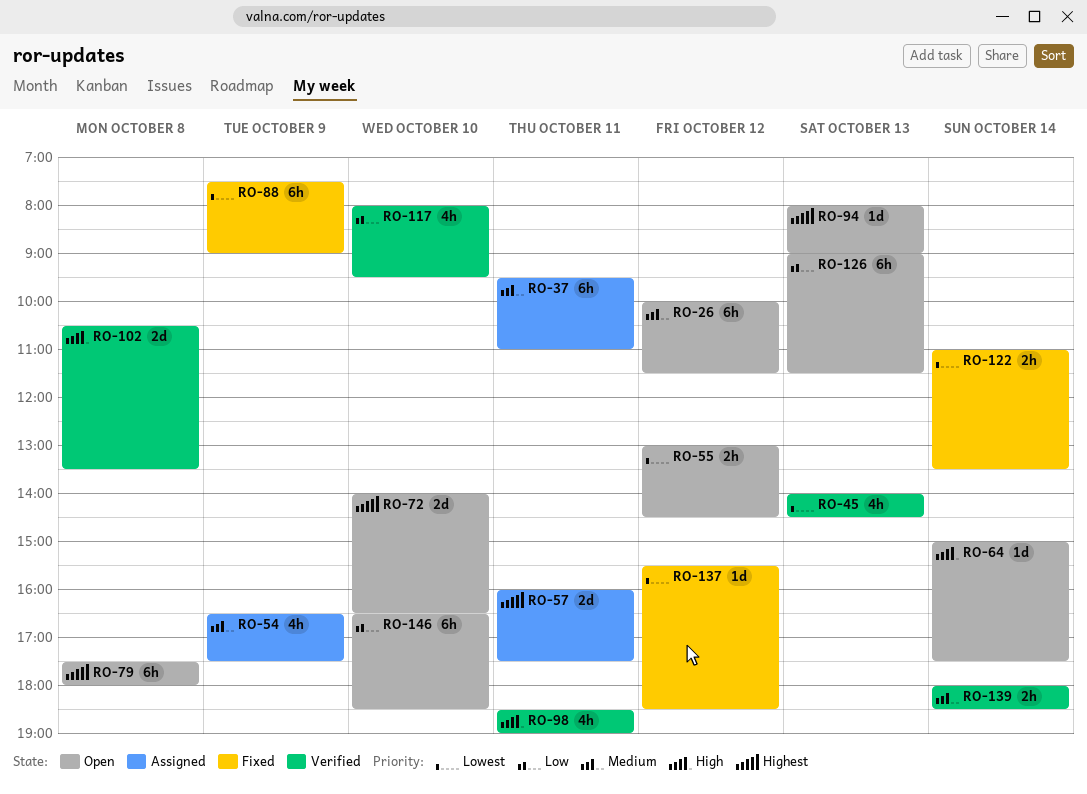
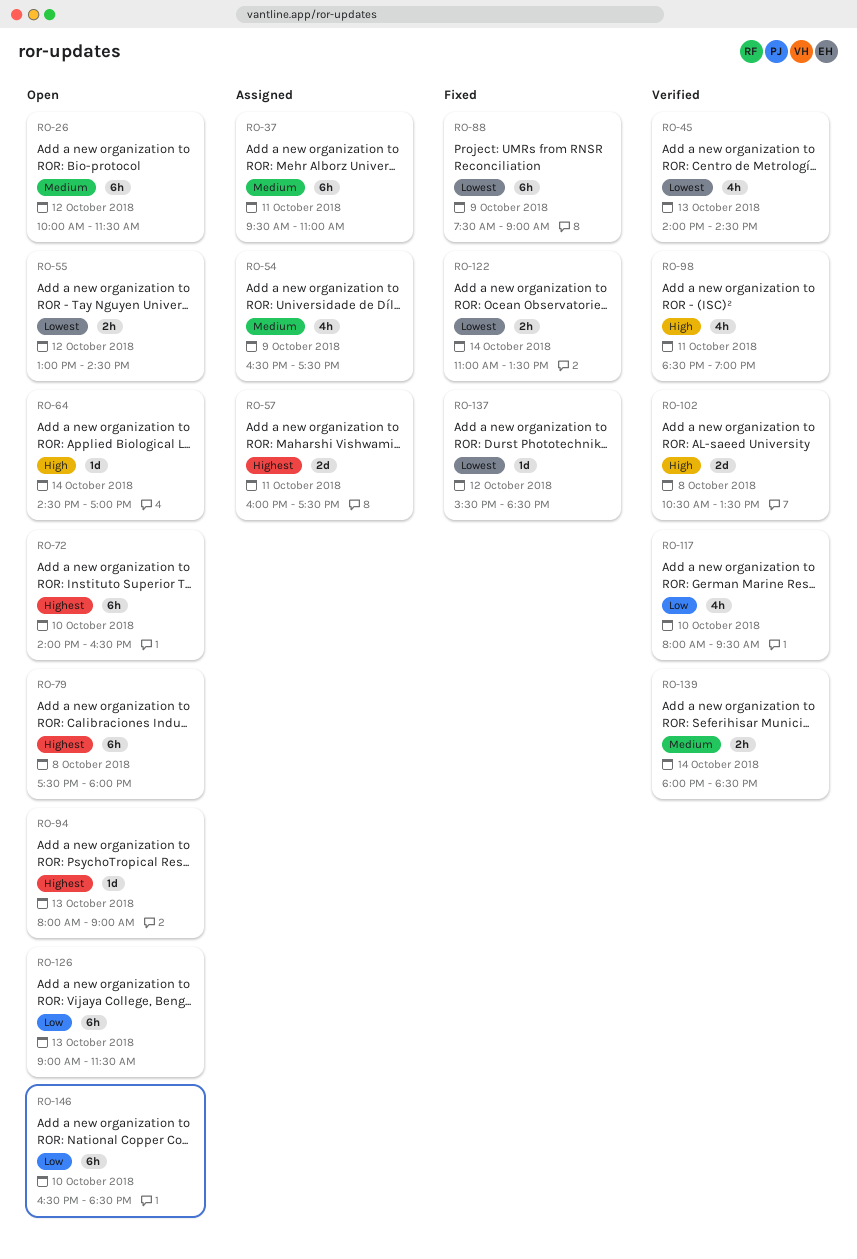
RO-64, begins: 15:00 -> 14:30
RO-64, ends: 17:30 -> 17:00
RO-72, estimate: 2d -> 6h

